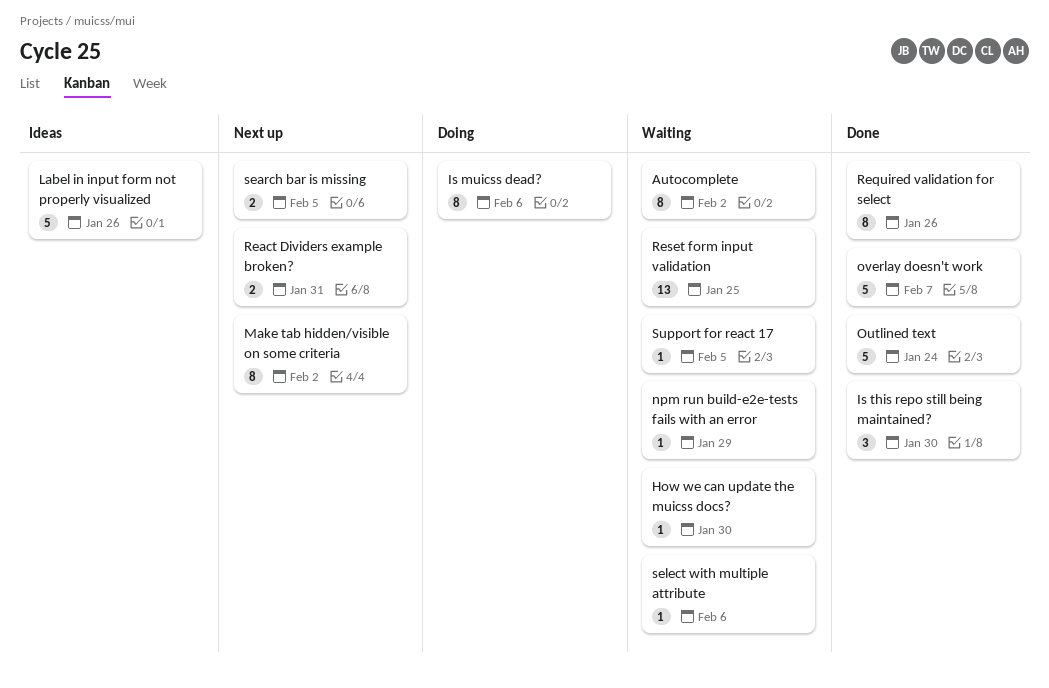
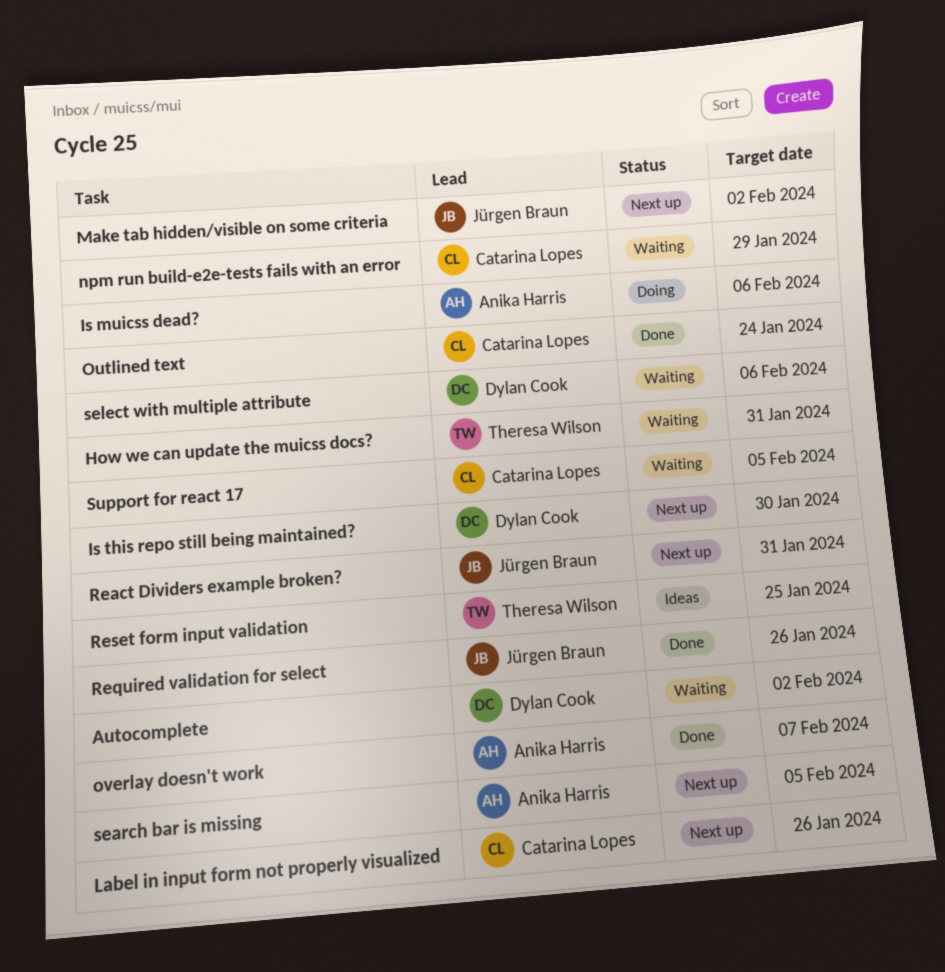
How we can update the muicss docs?, due: Jan 30 -> Jan 31
Is this repo still being maintained?, status: Done -> Next up
Label in input form not properly visualized, status: Ideas -> Next up
Reset form input validation, status: Waiting -> Ideas

